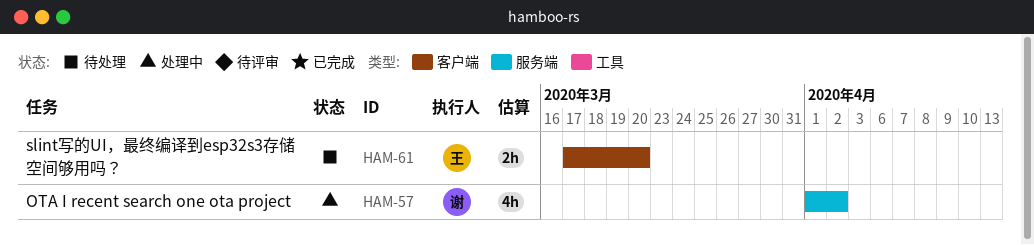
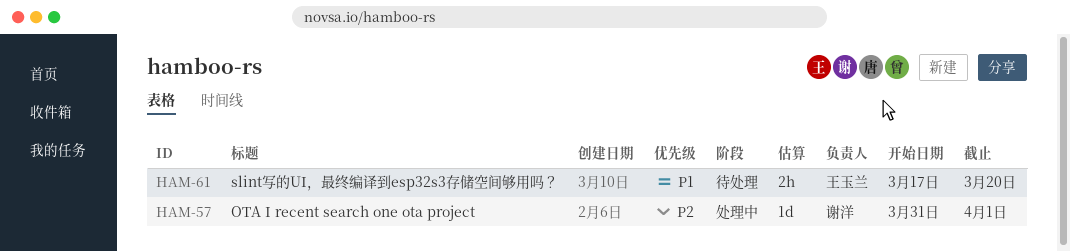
HAM-57, estimate: 4h -> 1d
HAM-57, start: Apr 1 -> Mar 31
HAM-57, due: Apr 2 -> Apr 1

